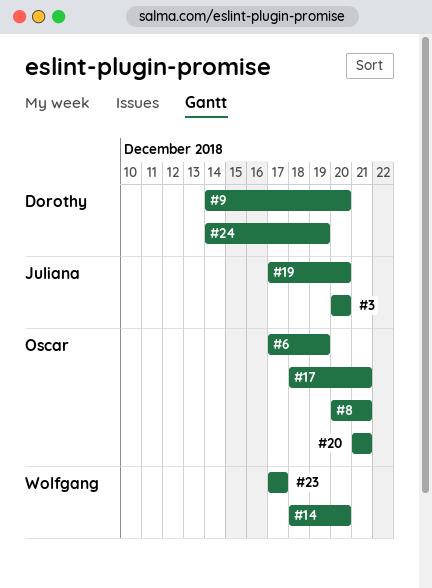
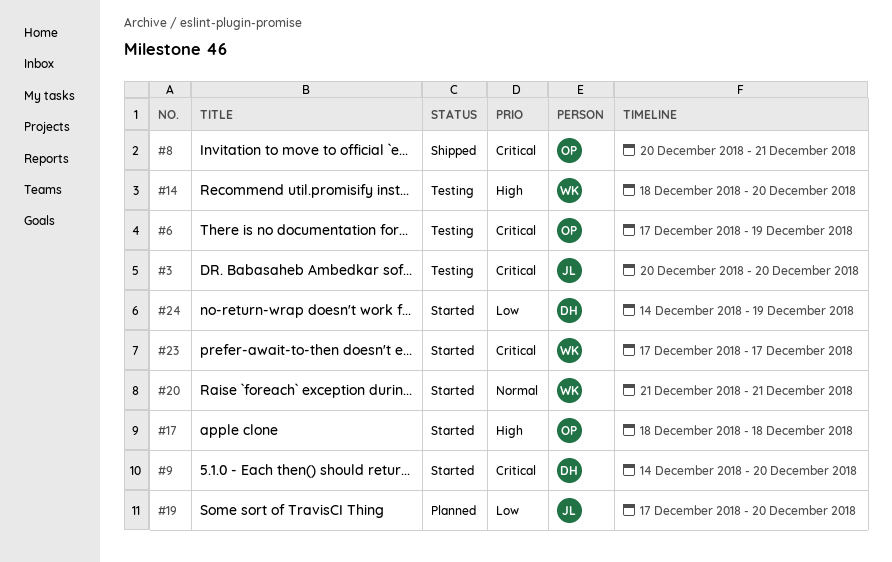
#17, due: Dec 21 -> Dec 18
#20, owner: Oscar -> Wolfgang

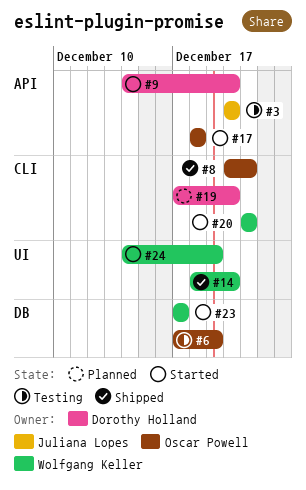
#14, status: Testing -> Shipped
#19, owner: Juliana Lopes -> Dorothy Holland
#24, owner: Dorothy Holland -> Wolfgang Keller

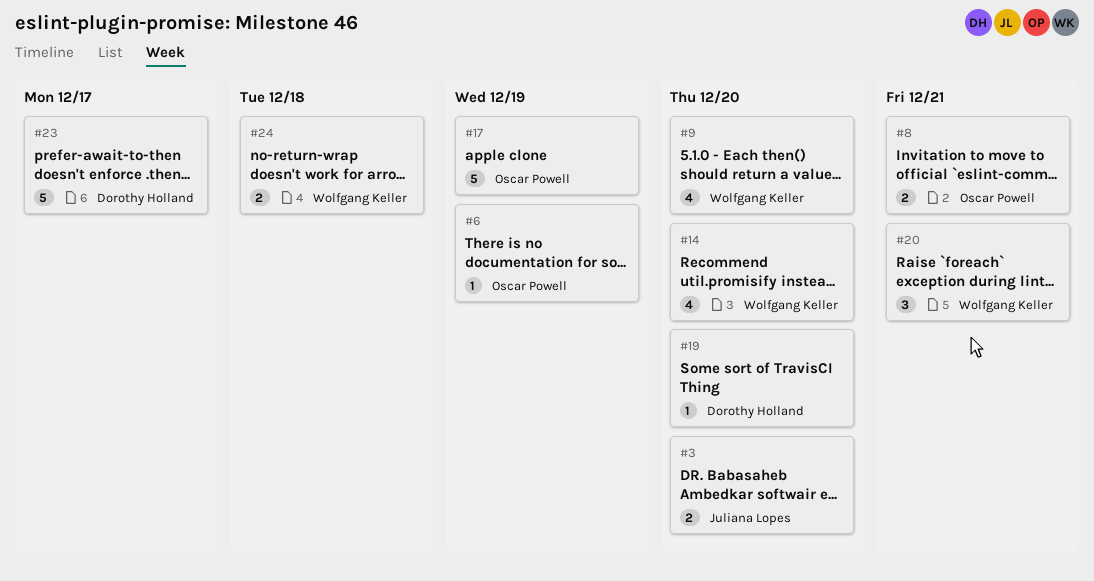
#9, owner: Dorothy Holland -> Wolfgang Keller
#17, due: Dec 18 -> Dec 19
#23, owner: Wolfgang Keller -> Dorothy Holland
#24, due: Dec 19 -> Dec 18

